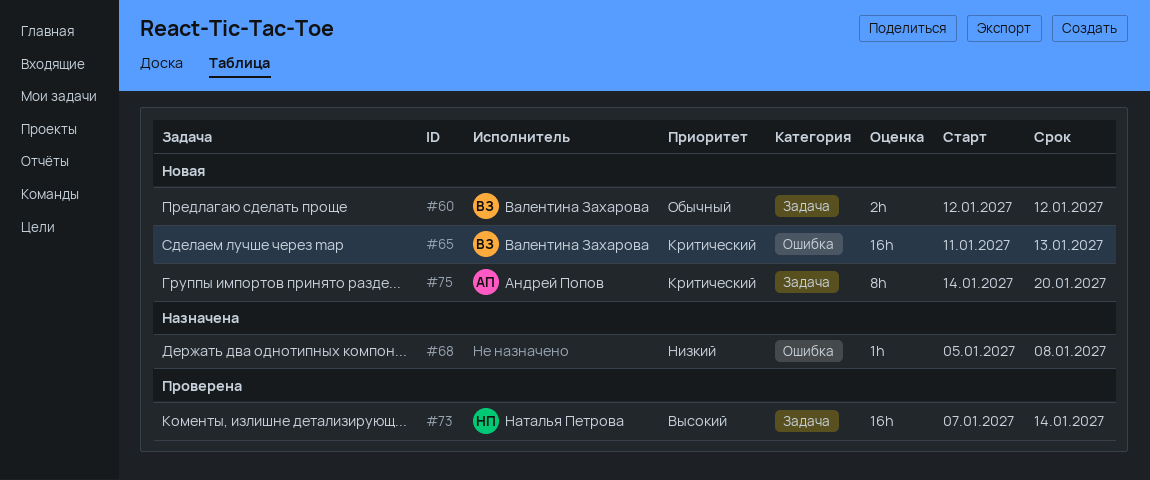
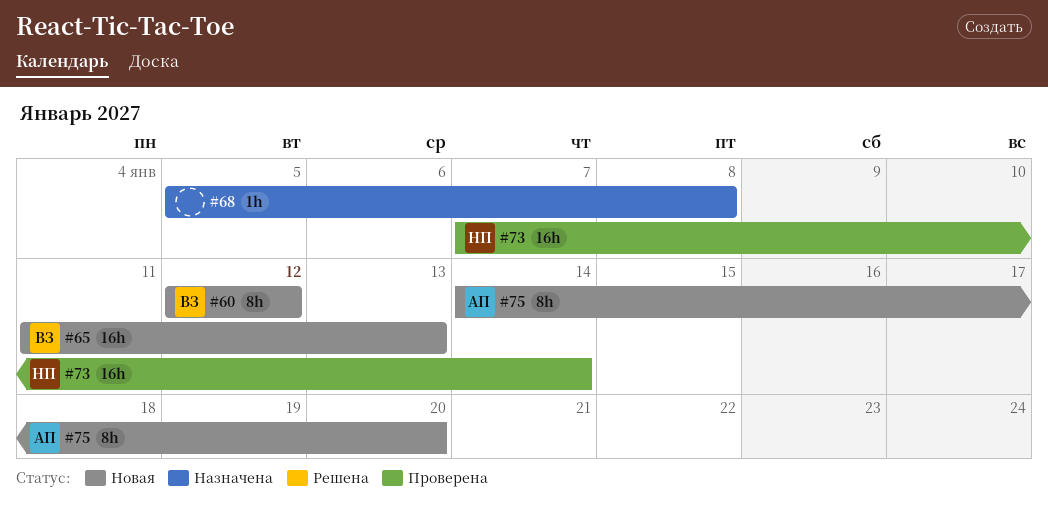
#60, estimate: 2h -> 8h

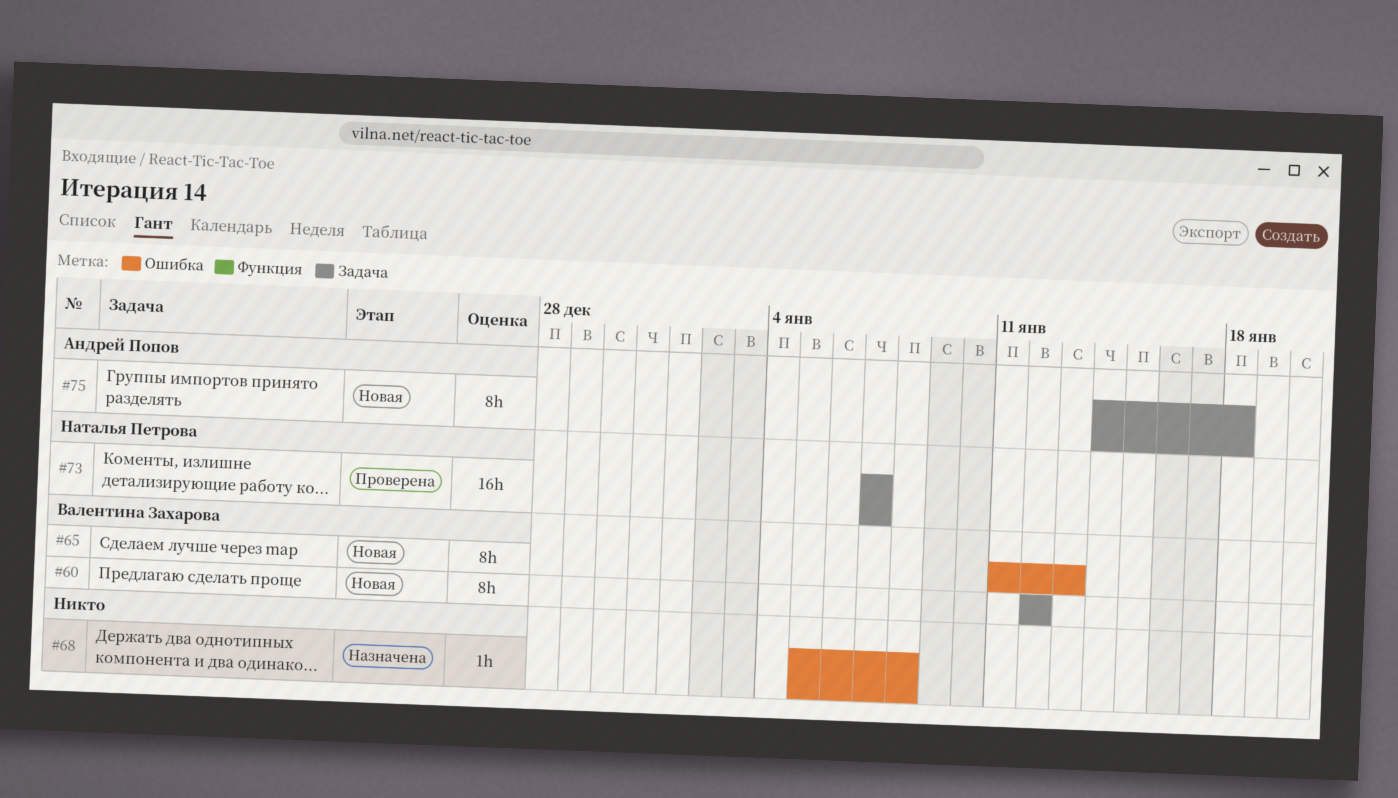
#65, estimate: 16h -> 8h
#73, due: Jan 14 -> Jan 7
#75, due: Jan 20 -> Jan 18

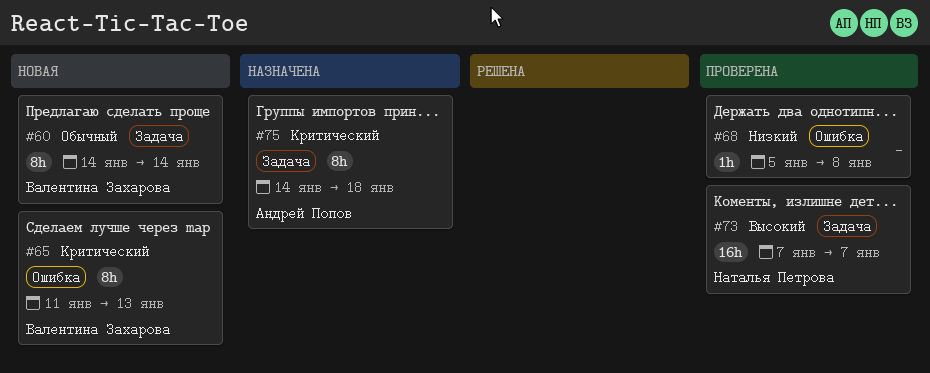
#60, start: Jan 12 -> Jan 14
#60, due: Jan 12 -> Jan 14
#68, status: Назначена -> Проверена
#75, status: Новая -> Назначена

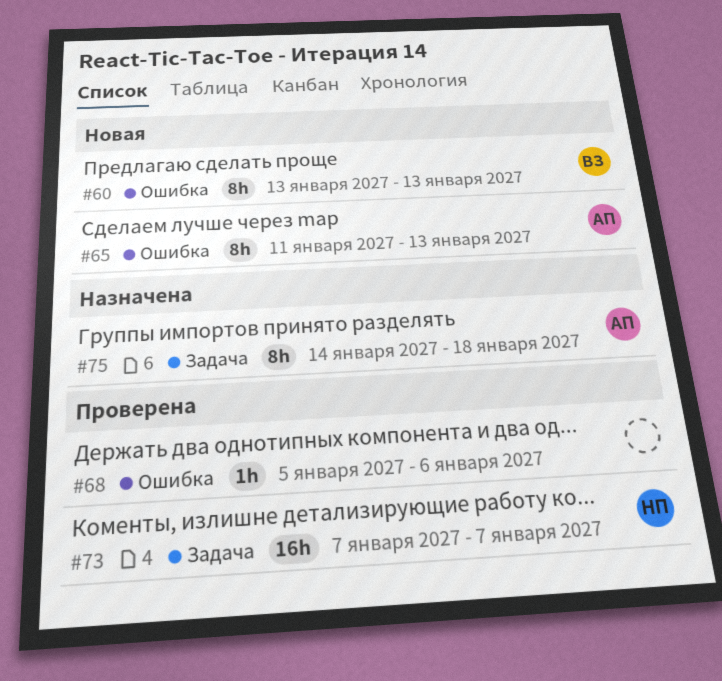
#60, label: Задача -> Ошибка
#60, start: Jan 14 -> Jan 13
#60, due: Jan 14 -> Jan 13
#65, owner: Валентина Захарова -> Андрей Попов
#68, due: Jan 8 -> Jan 6

